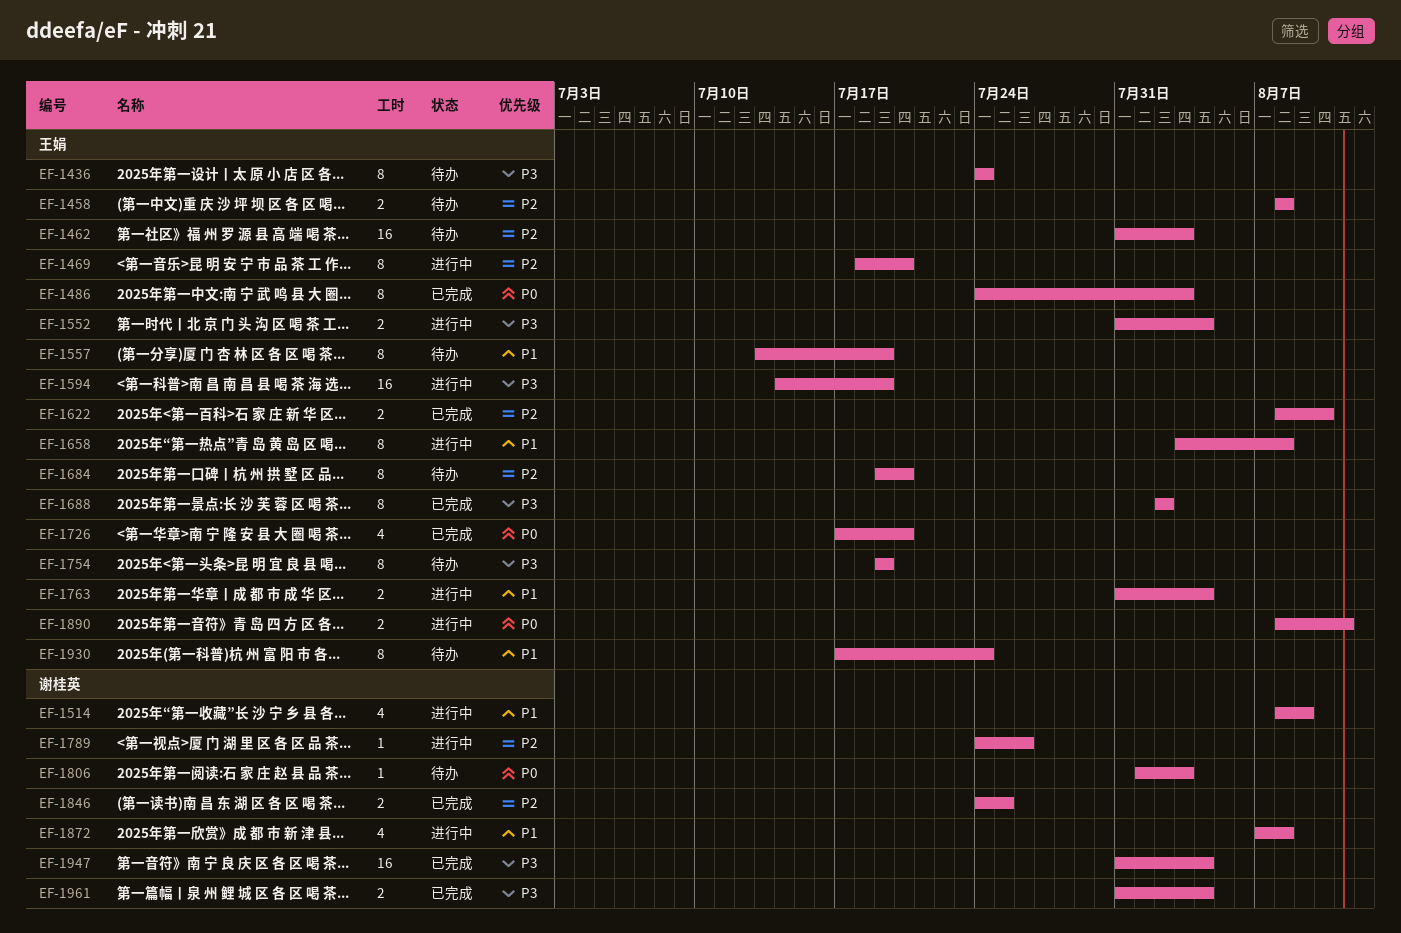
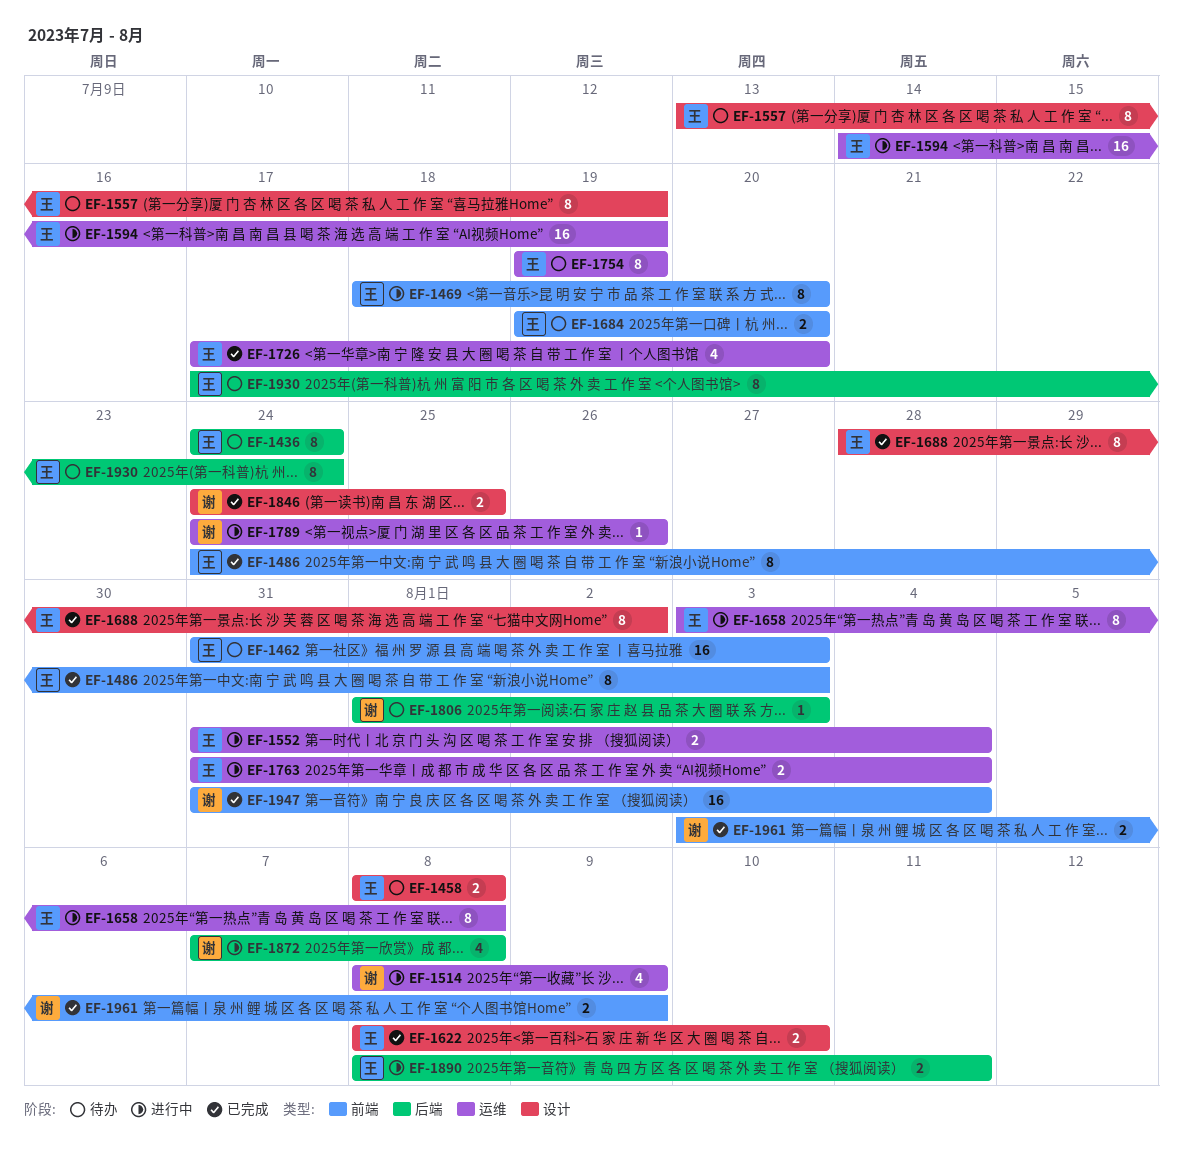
EF-1684, estimate: 8 -> 2
EF-1688, start: Aug 2 -> Jul 28
EF-1961, start: Jul 31 -> Aug 3
EF-1961, due: Aug 4 -> Aug 9

